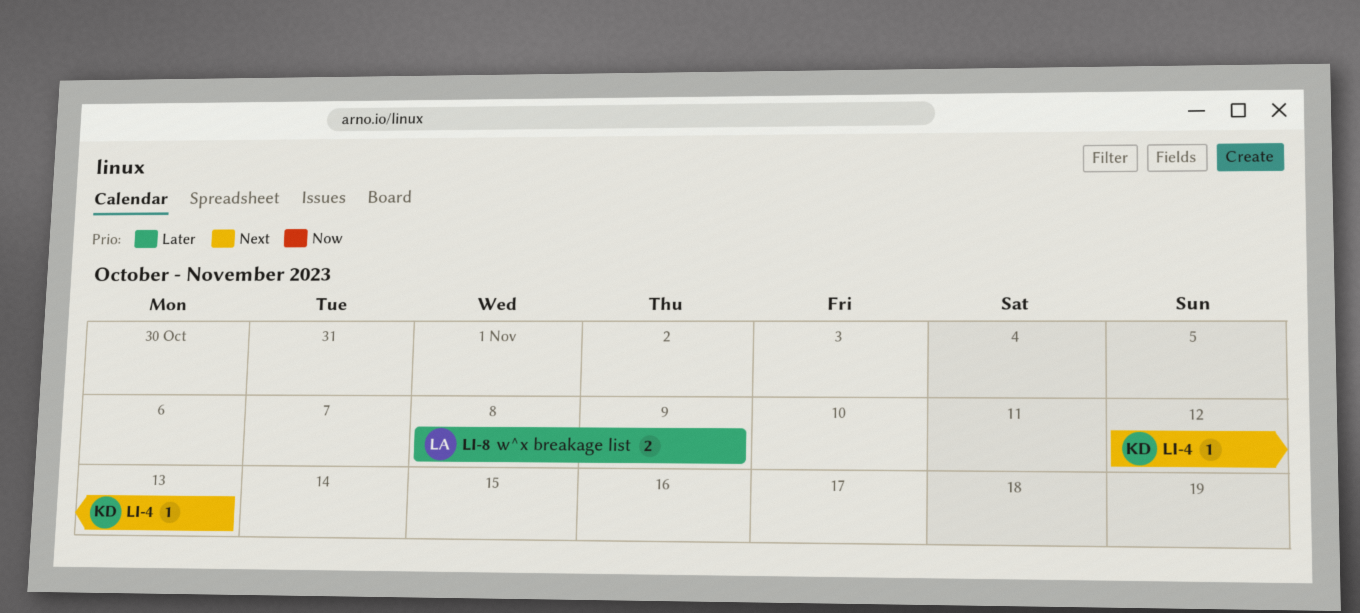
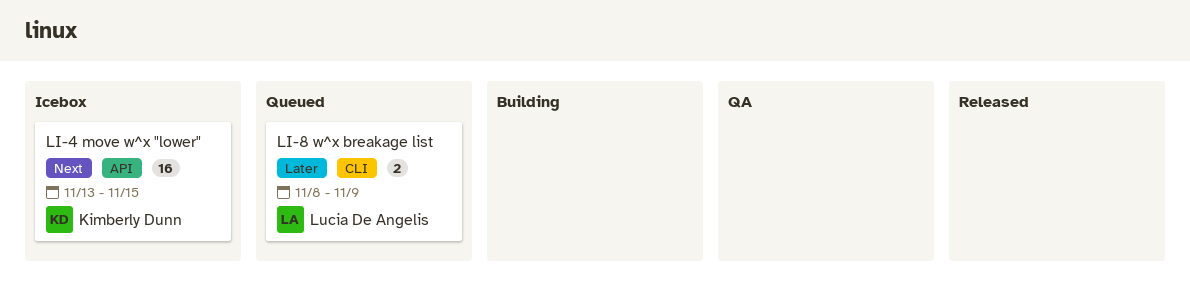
LI-4, estimate: 1 -> 16
LI-4, start: Nov 12 -> Nov 13
LI-4, due: Nov 13 -> Nov 15

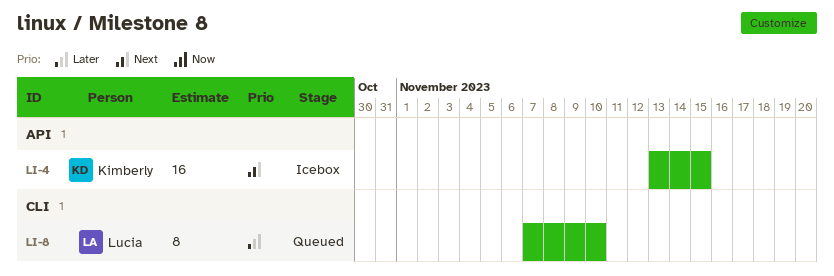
LI-8, estimate: 2 -> 8
LI-8, start: Nov 8 -> Nov 7
LI-8, due: Nov 9 -> Nov 10

